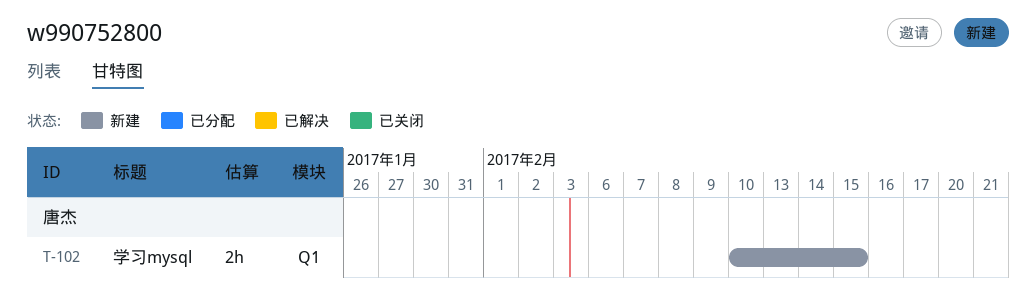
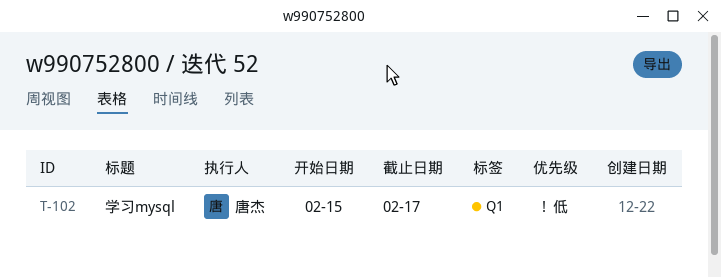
T-102, start: Feb 10 -> Feb 15
T-102, due: Feb 15 -> Feb 17

